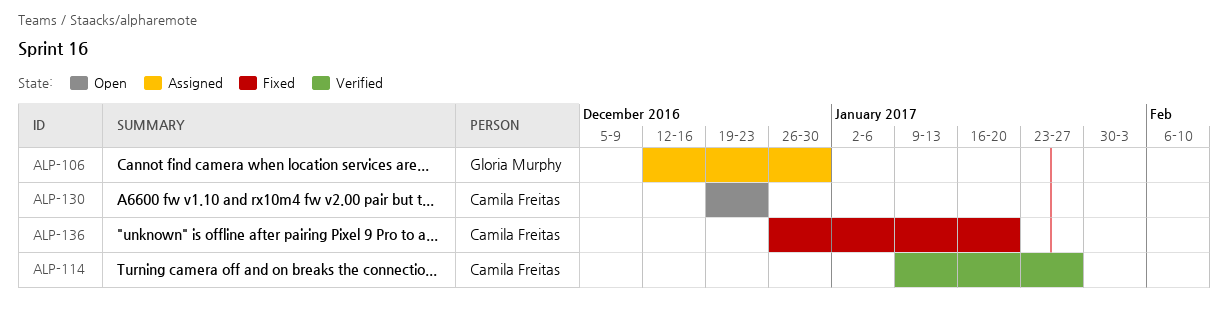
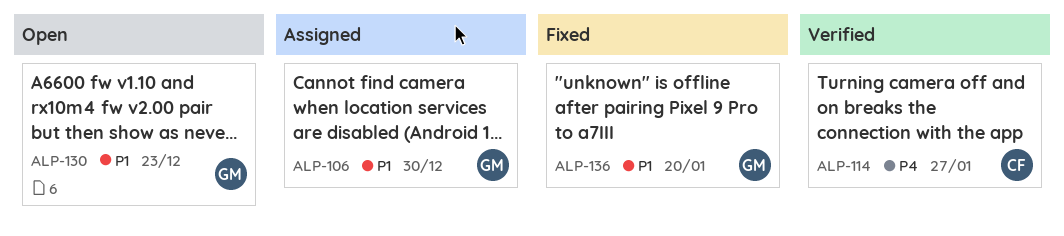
ALP-130, owner: Camila Freitas -> Gloria Murphy
ALP-136, owner: Camila Freitas -> Gloria Murphy

